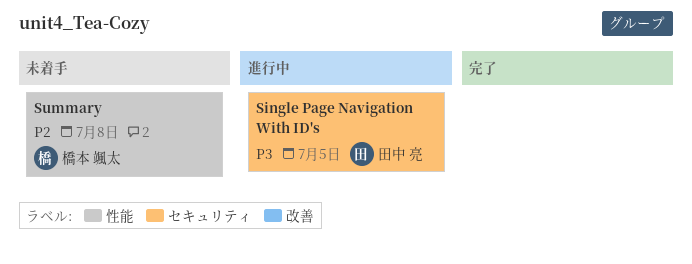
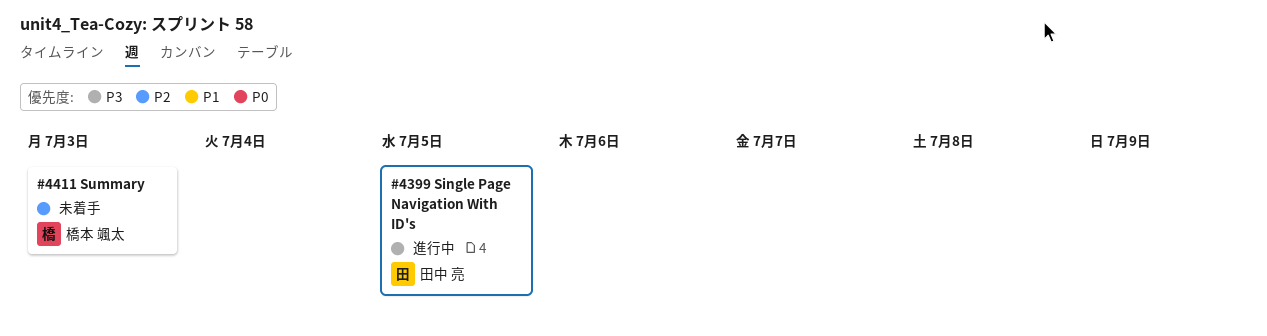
Summary, due: Jul 8 -> Jul 3

